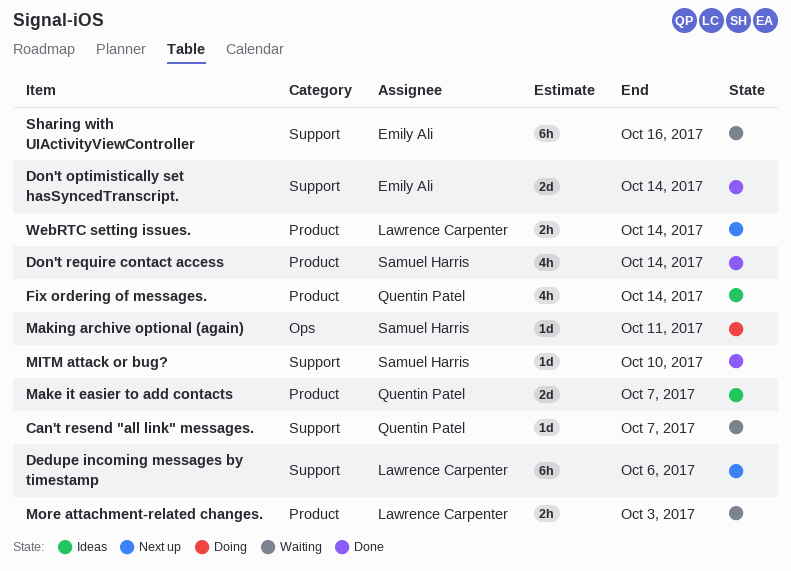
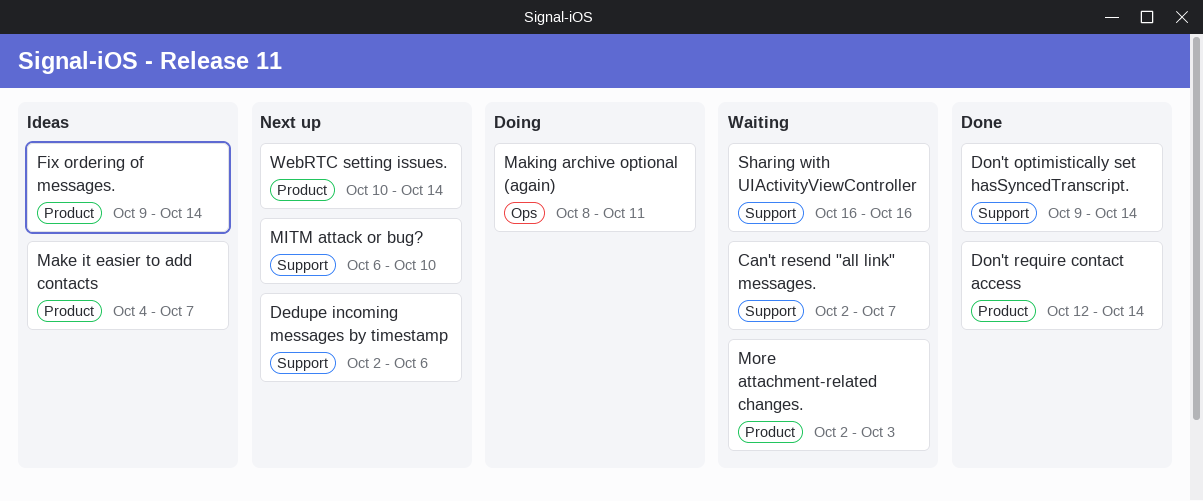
MITM attack or bug?, status: Done -> Next up

